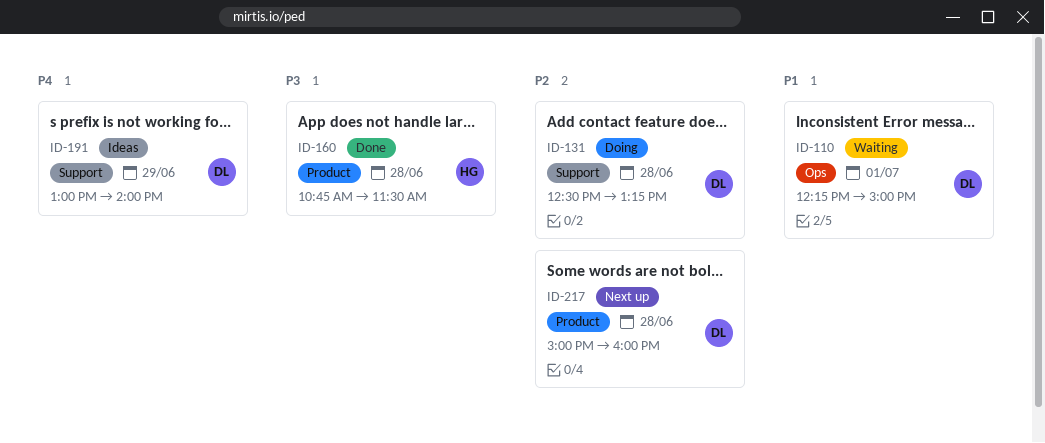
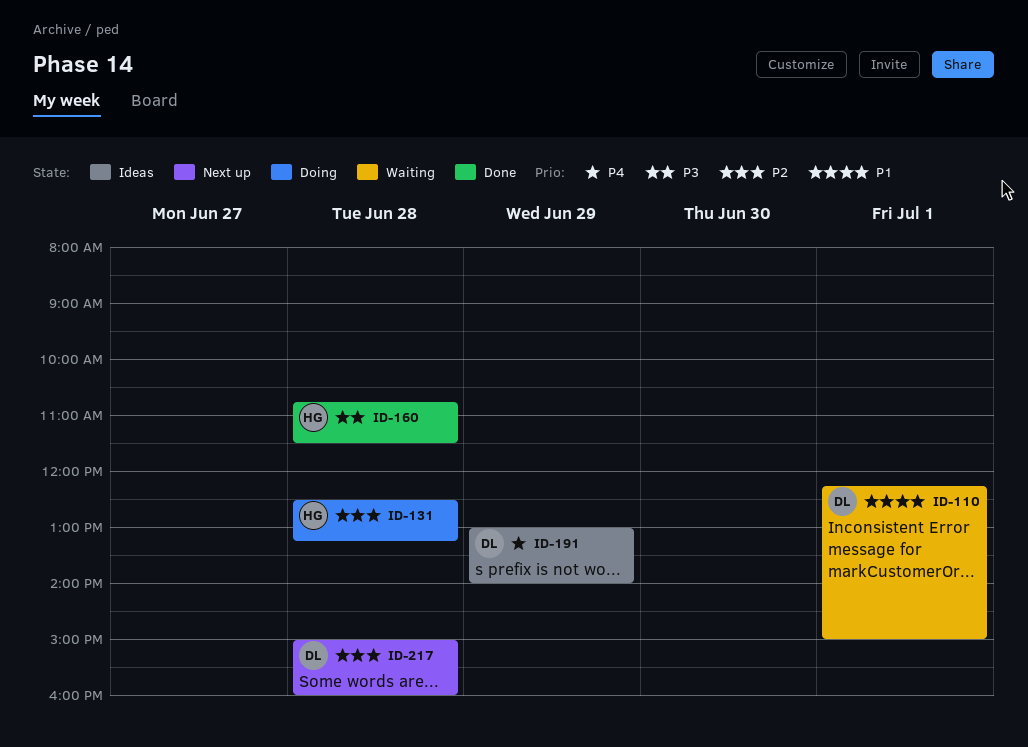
ID-131, owner: DL -> HG

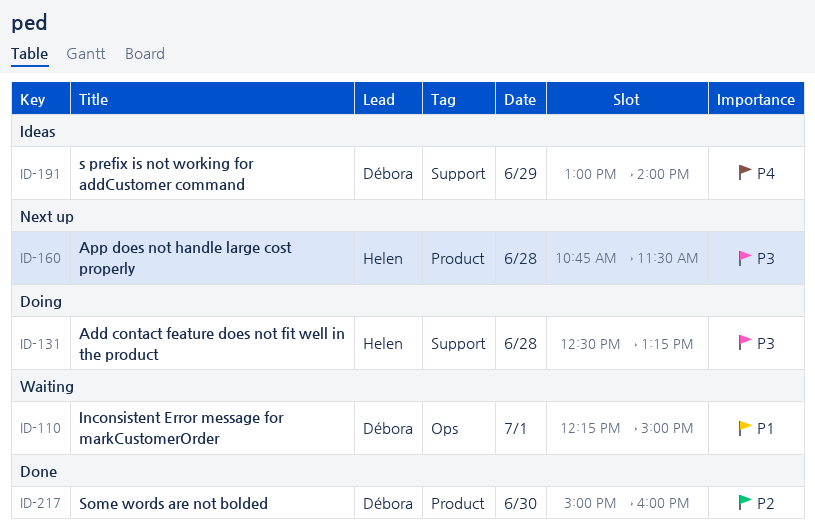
ID-131, priority: P2 -> P3
ID-160, status: Done -> Next up
ID-217, status: Next up -> Done
ID-217, day: Jun 28 -> Jun 30

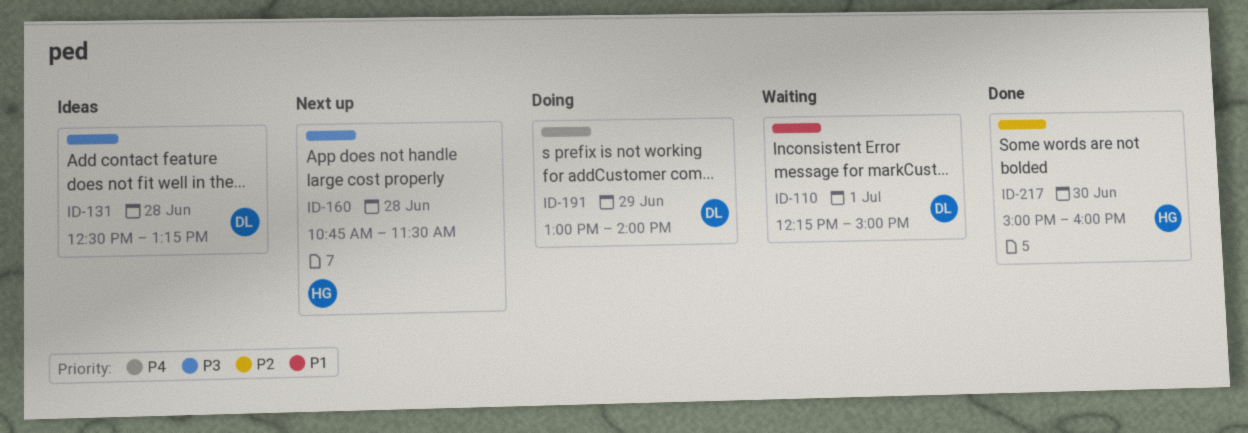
ID-131, status: Doing -> Ideas
ID-131, owner: Helen -> Débora
ID-191, status: Ideas -> Doing
ID-217, owner: Débora -> Helen

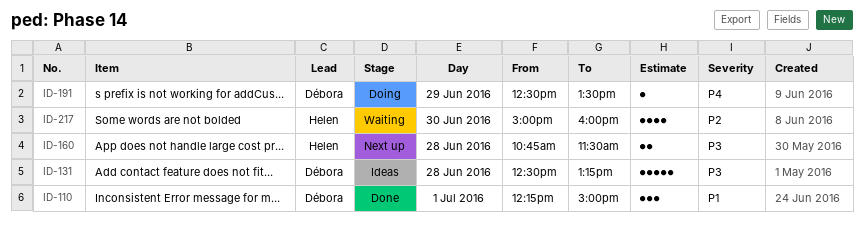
ID-110, status: Waiting -> Done
ID-191, begins: 13:00 -> 12:30
ID-191, ends: 14:00 -> 13:30
ID-217, status: Done -> Waiting

